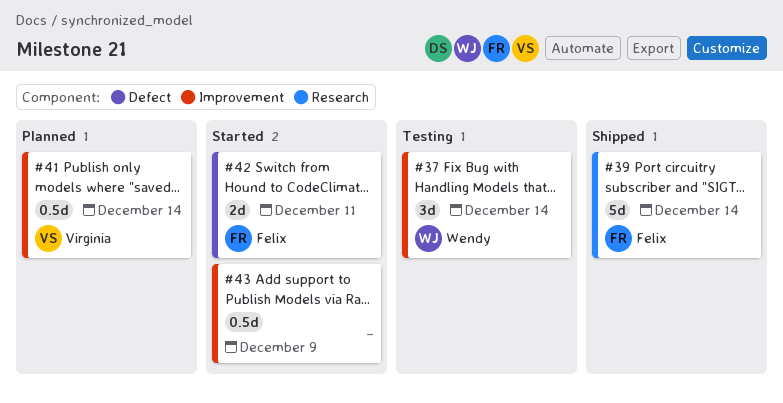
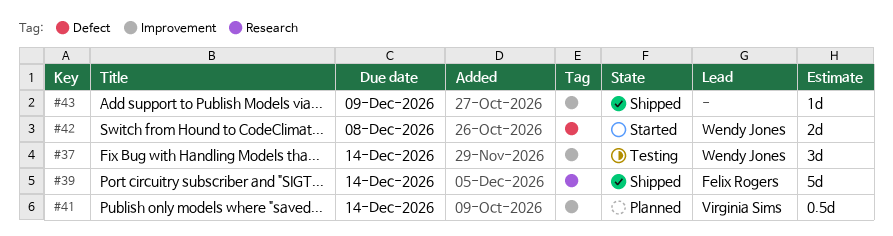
#42, owner: Felix Rogers -> Wendy Jones
#42, due: Dec 11 -> Dec 8
#43, status: Started -> Shipped
#43, estimate: 0.5d -> 1d

